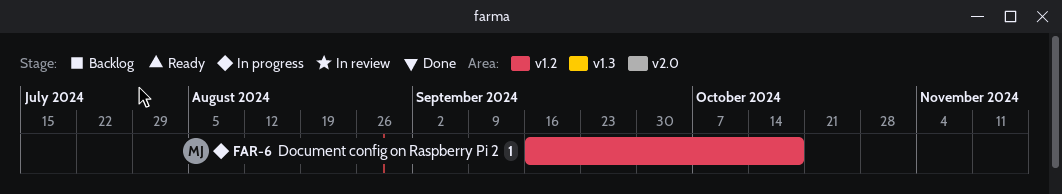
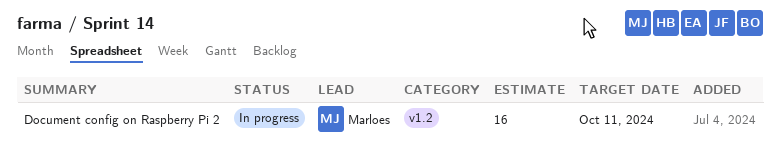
Document config on Raspberry Pi 2, estimate: 1 -> 16
Document config on Raspberry Pi 2, due: Oct 18 -> Oct 11

